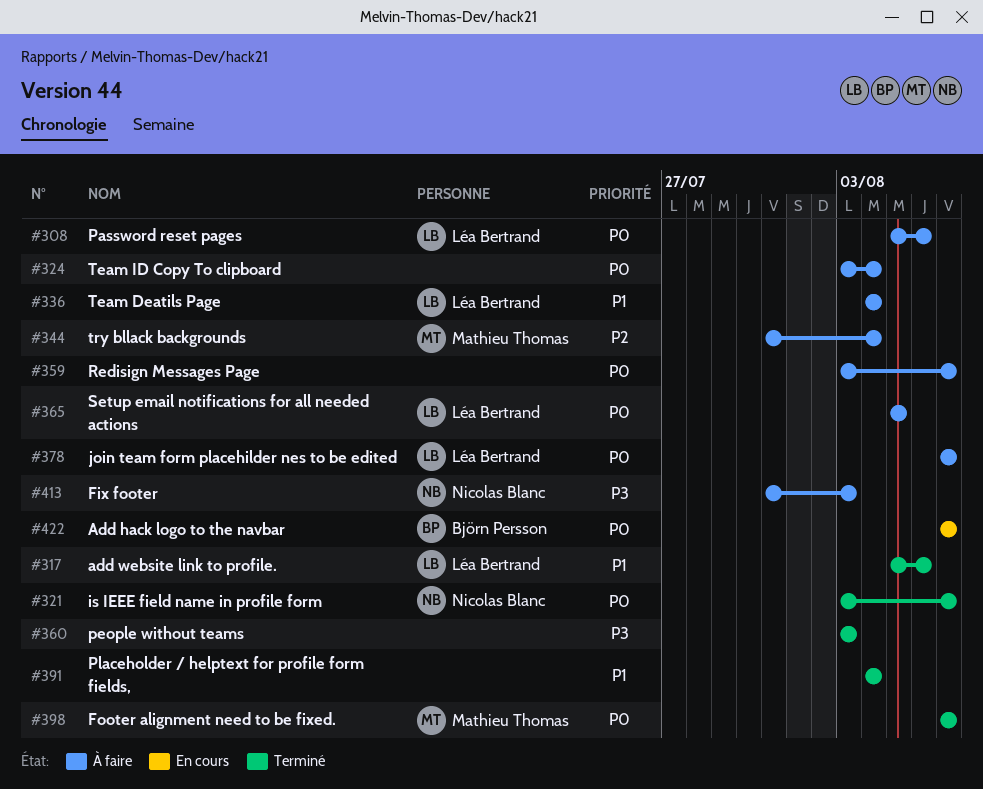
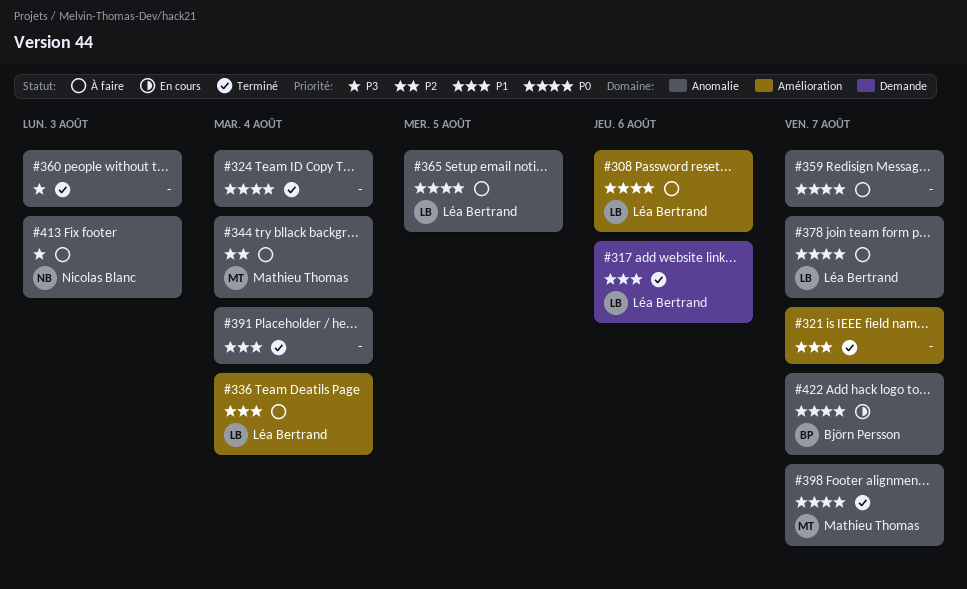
#321, owner: Nicolas Blanc -> none
#321, priority: P0 -> P1
#324, status: À faire -> Terminé

